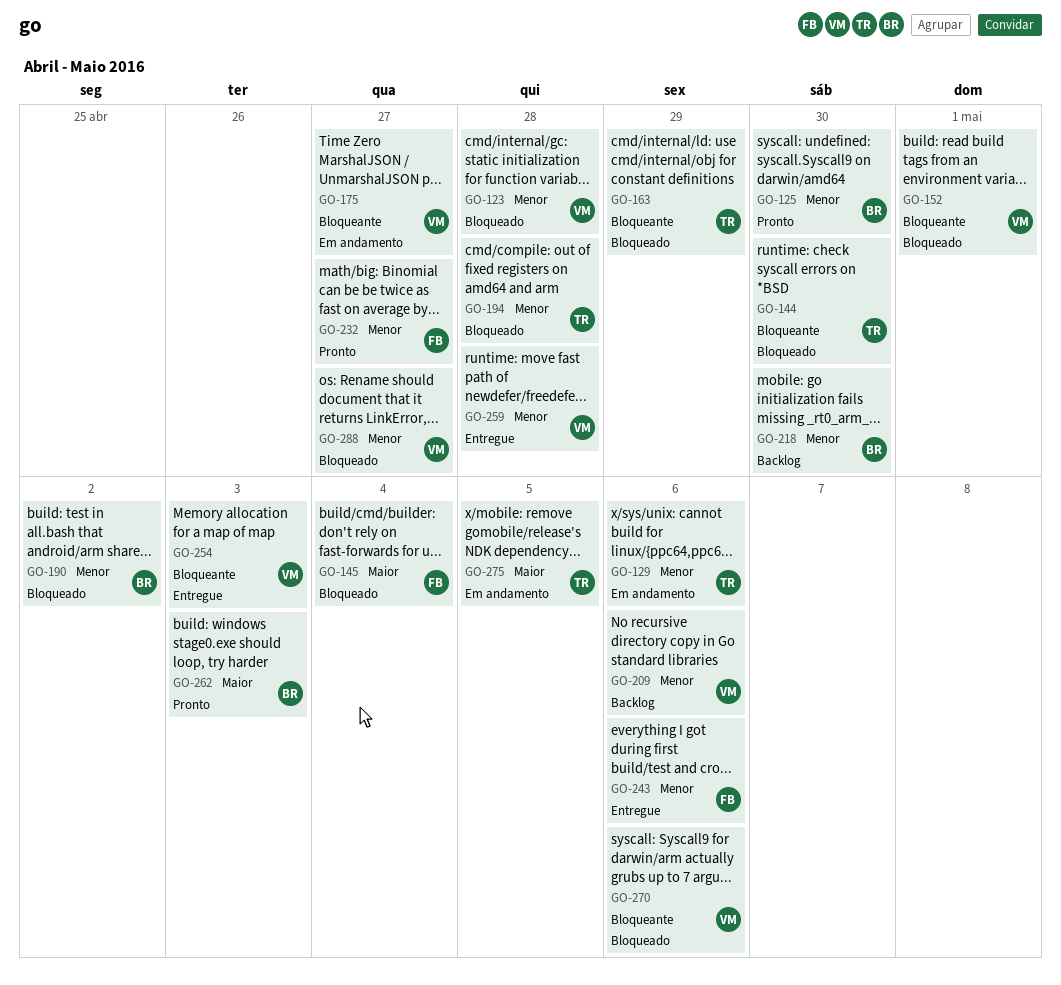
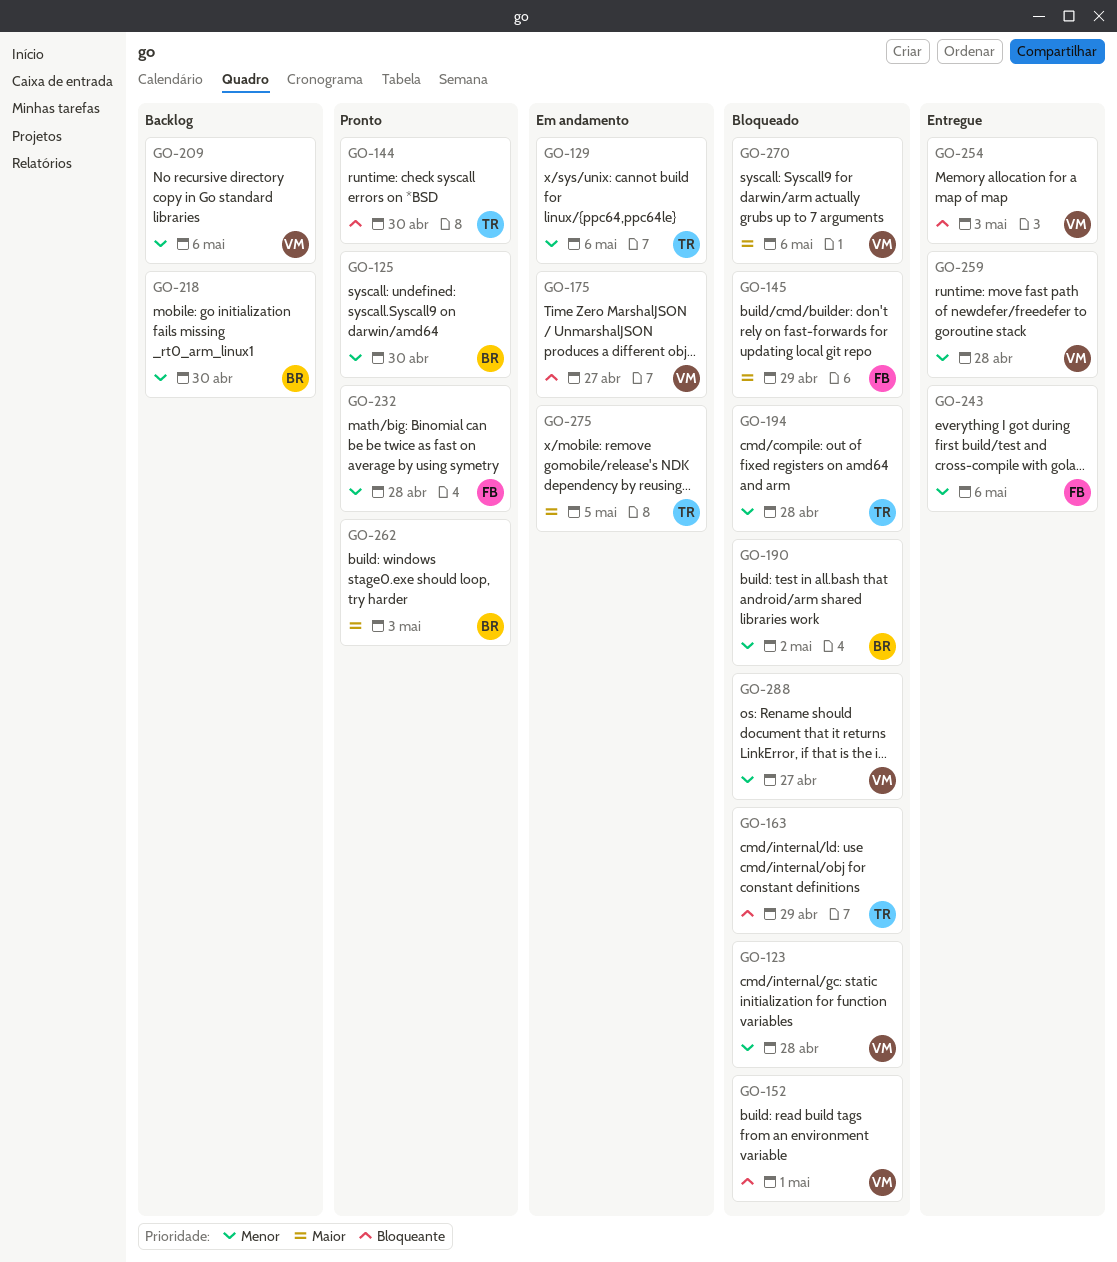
GO-144, status: Bloqueado -> Pronto
GO-145, due: May 4 -> Apr 29
GO-232, due: Apr 27 -> Apr 28
GO-270, priority: Bloqueante -> Maior

